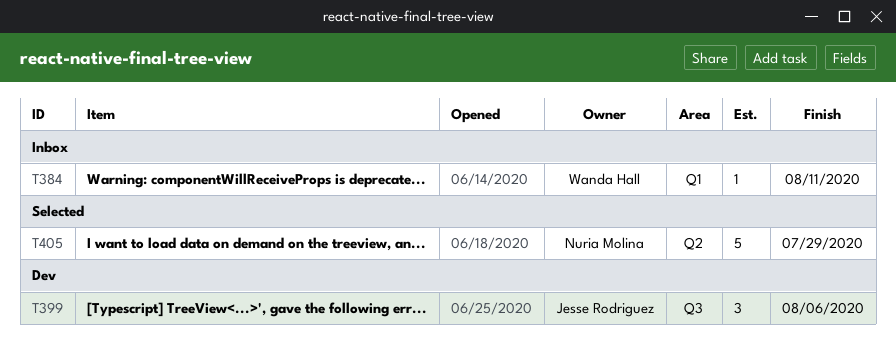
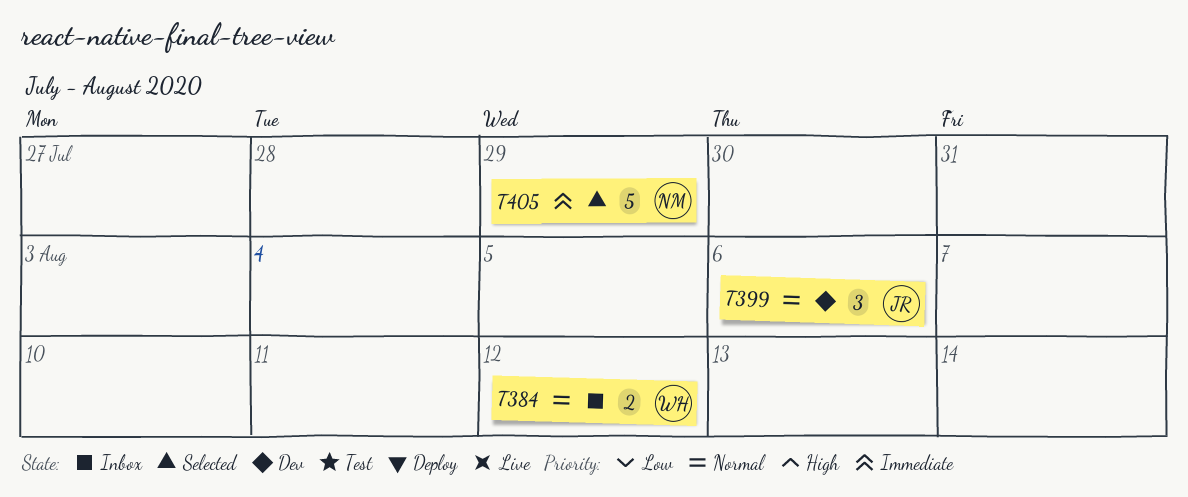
T384, estimate: 1 -> 2
T384, due: Aug 11 -> Aug 12

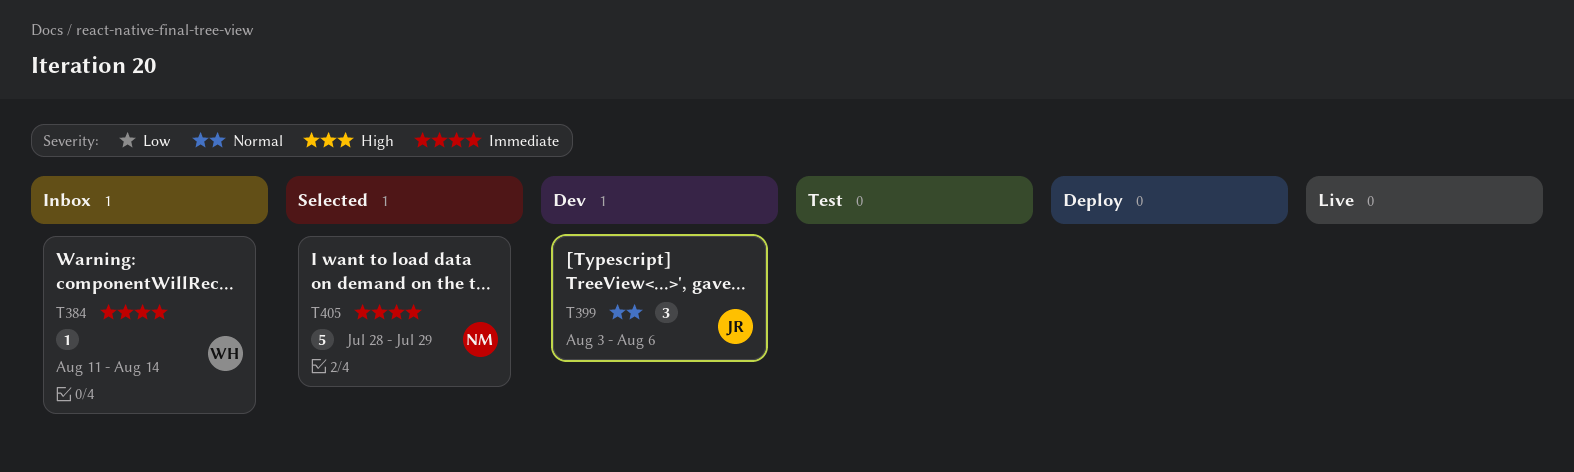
T384, priority: Normal -> Immediate
T384, estimate: 2 -> 1
T384, due: Aug 12 -> Aug 14

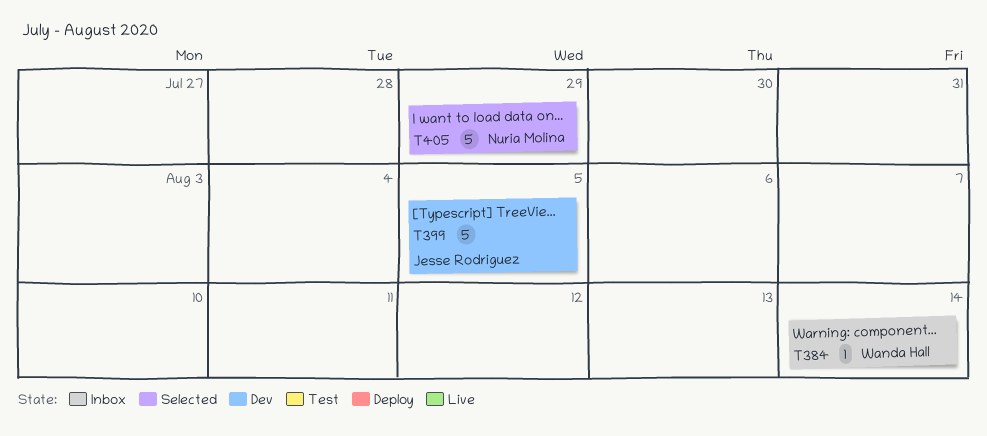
T399, estimate: 3 -> 5
T399, due: Aug 6 -> Aug 5

